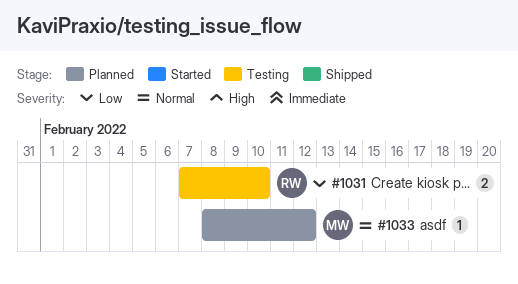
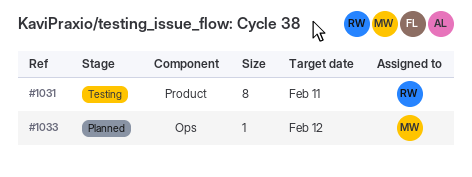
#1031, estimate: 2 -> 8
#1031, due: Feb 10 -> Feb 11

